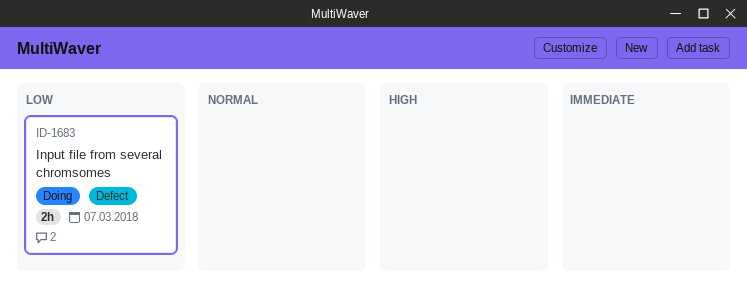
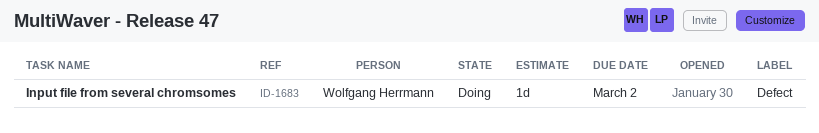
ID-1683, estimate: 2h -> 1d
ID-1683, due: Mar 7 -> Mar 2

